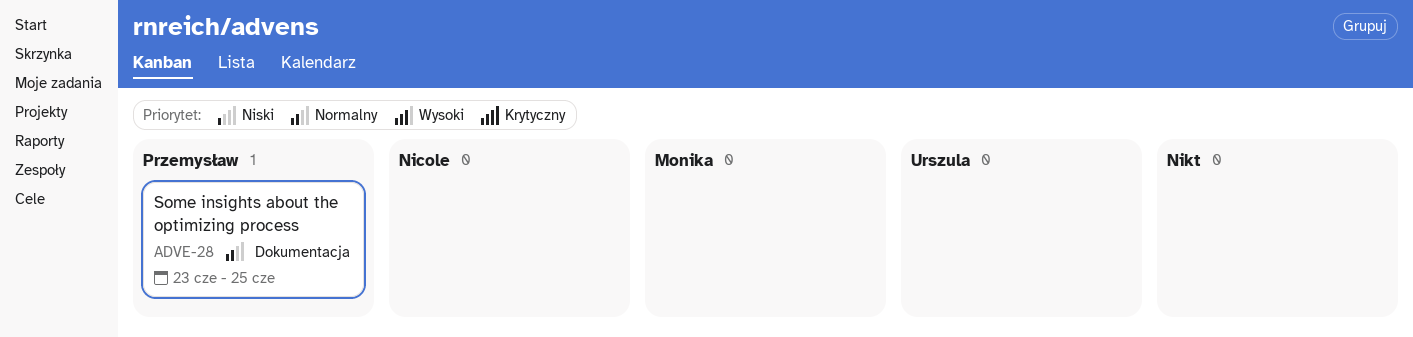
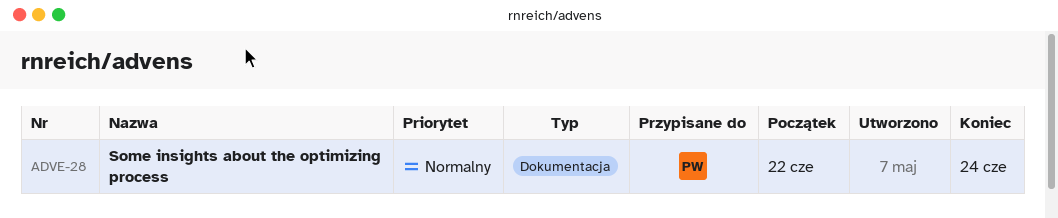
ADVE-28, start: Jun 23 -> Jun 22
ADVE-28, due: Jun 25 -> Jun 24

